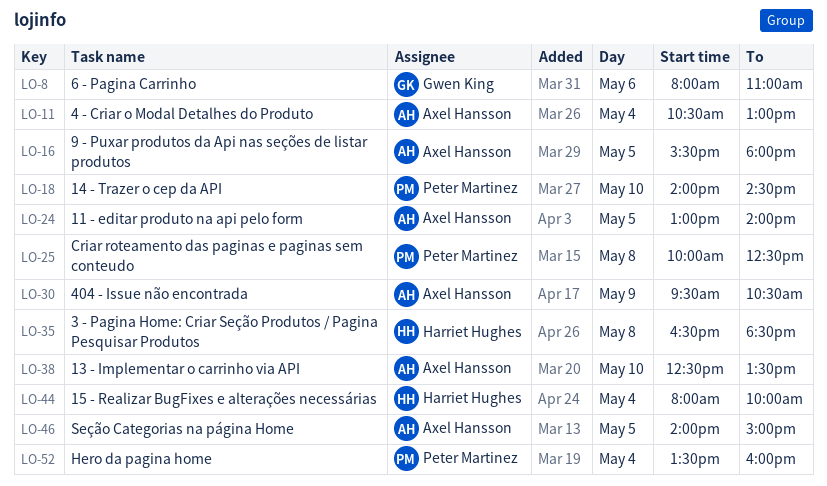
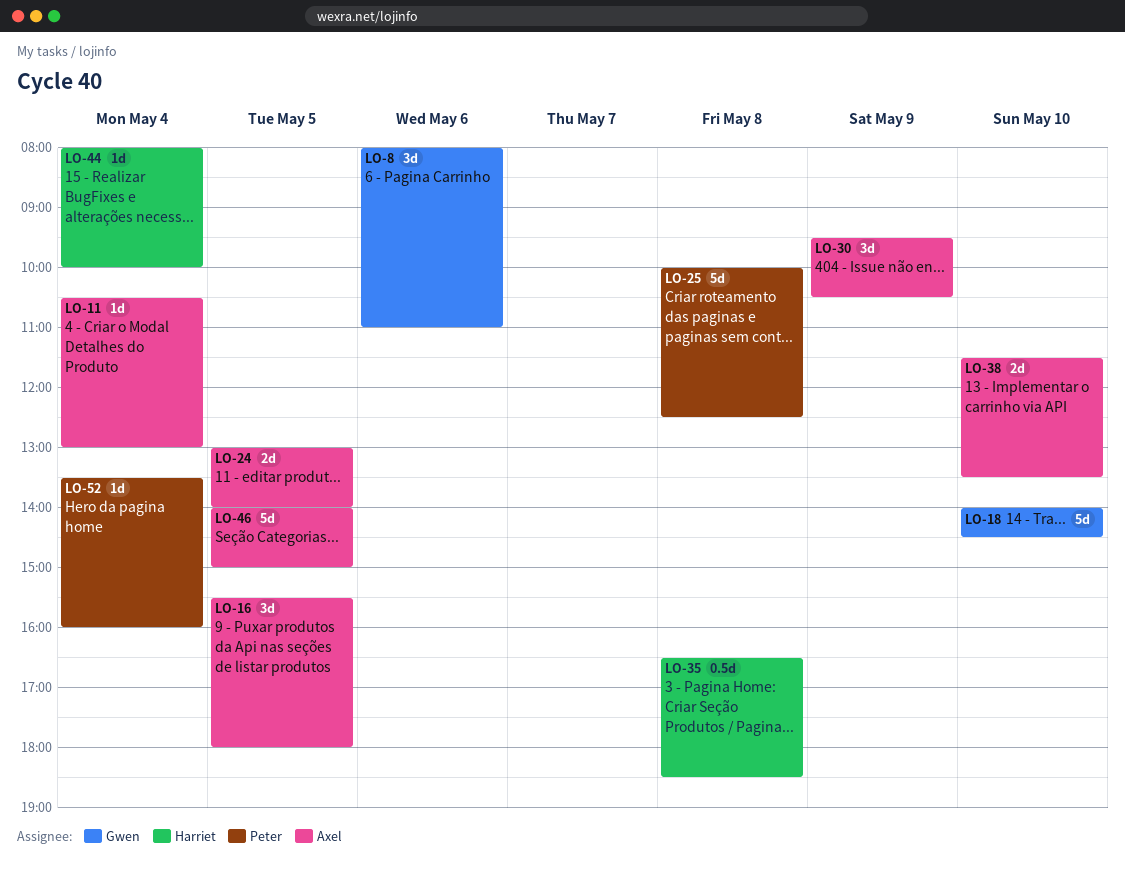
LO-18, owner: Peter Martinez -> Gwen King
LO-38, begins: 12:30 -> 11:30

